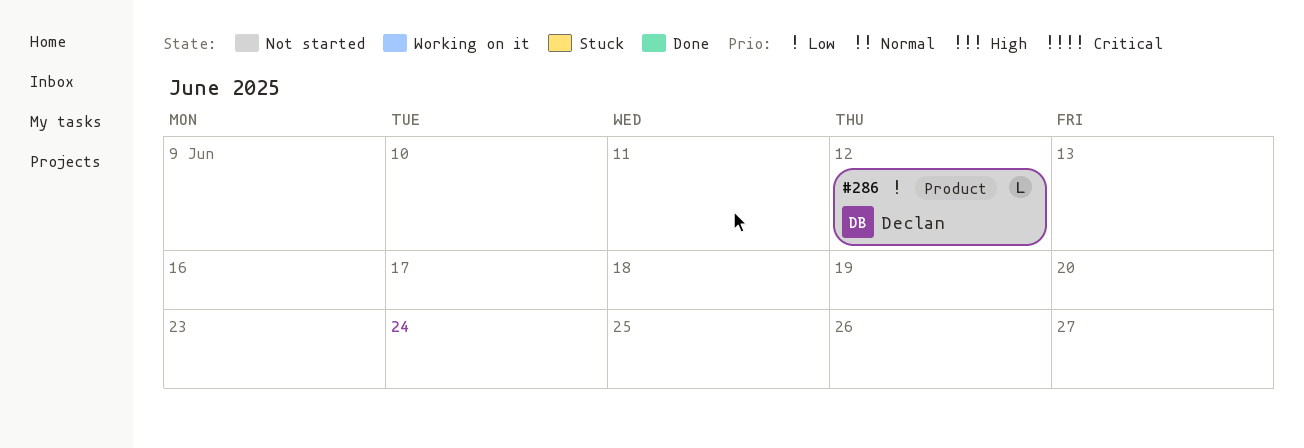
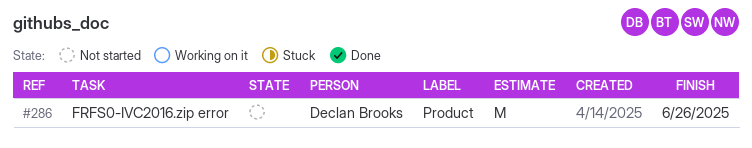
#286, estimate: L -> M
#286, due: Jun 12 -> Jun 26

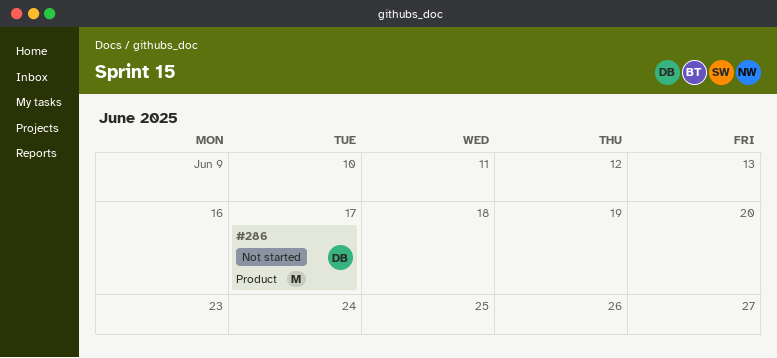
#286, due: Jun 26 -> Jun 17

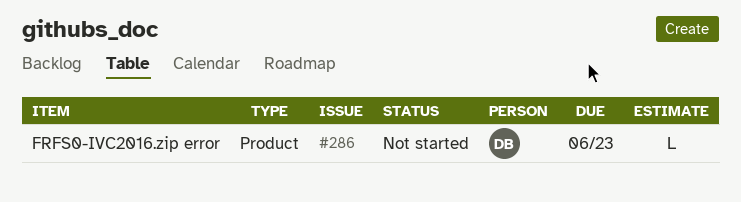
#286, estimate: M -> L
#286, due: Jun 17 -> Jun 23

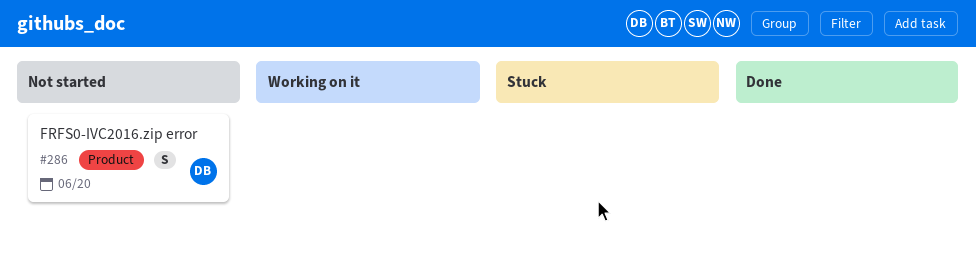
#286, estimate: L -> S
#286, due: Jun 23 -> Jun 20

